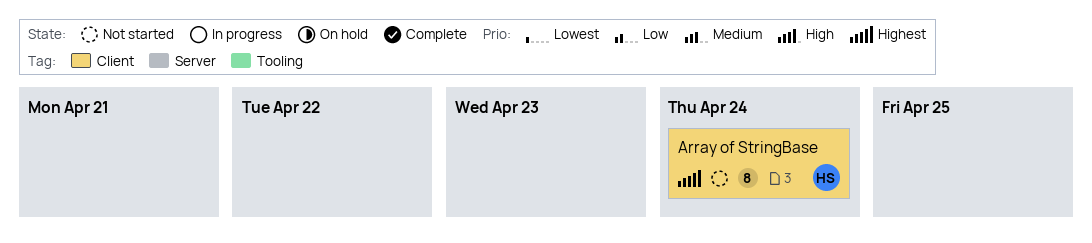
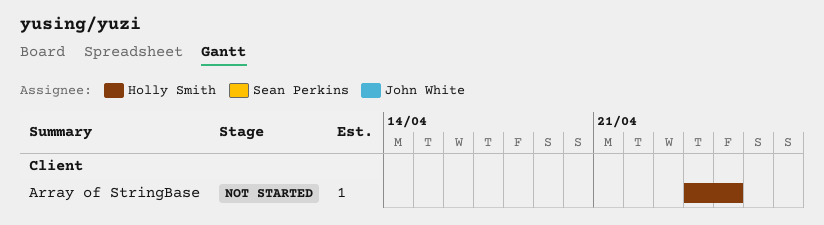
Array of StringBase, estimate: 8 -> 1
Array of StringBase, due: Apr 24 -> Apr 25

